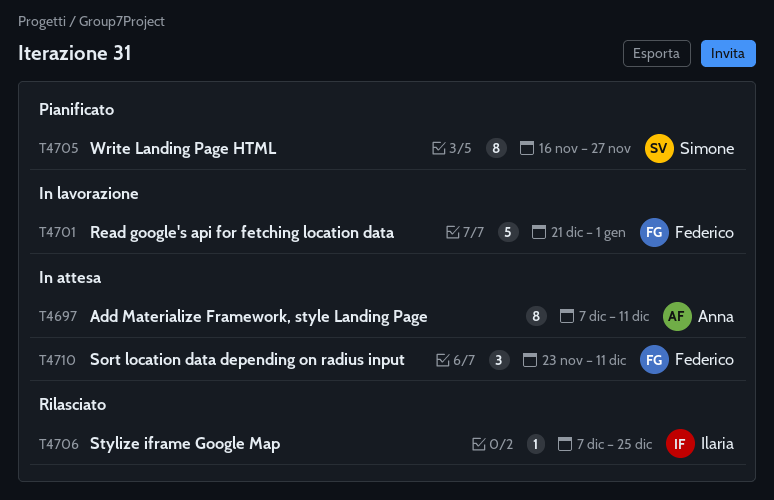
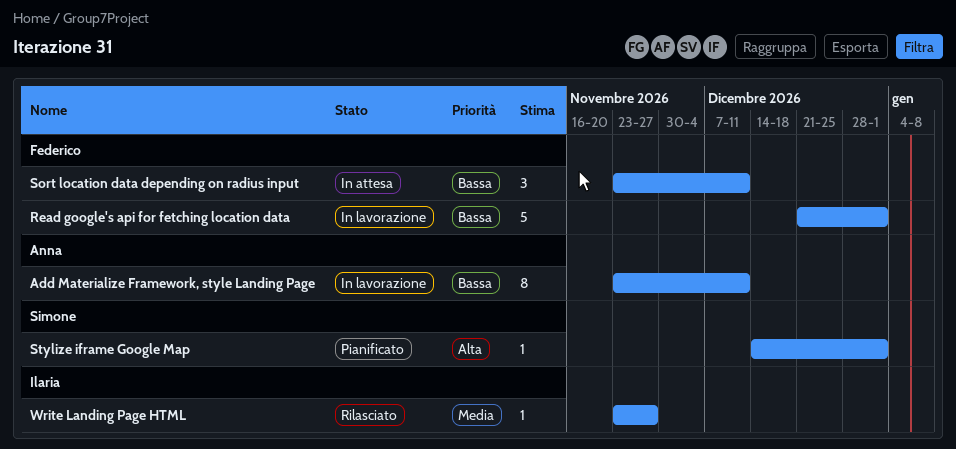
Add Materialize Framework, style Landing Page, status: In attesa -> In lavorazione
Add Materialize Framework, style Landing Page, start: Dec 7 -> Nov 23
Stylize iframe Google Map, status: Rilasciato -> Pianificato
Stylize iframe Google Map, owner: Ilaria -> Simone
Stylize iframe Google Map, start: Dec 7 -> Dec 14
Stylize iframe Google Map, due: Dec 25 -> Jan 1
Write Landing Page HTML, status: Pianificato -> Rilasciato
Write Landing Page HTML, owner: Simone -> Ilaria
Write Landing Page HTML, estimate: 8 -> 1
Write Landing Page HTML, start: Nov 16 -> Nov 23

